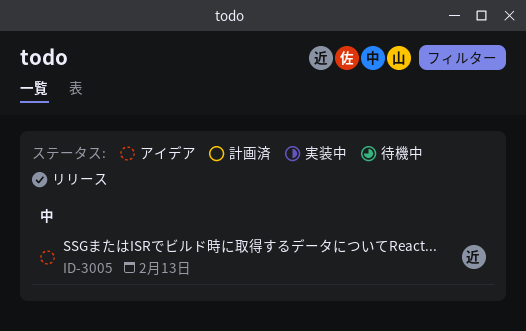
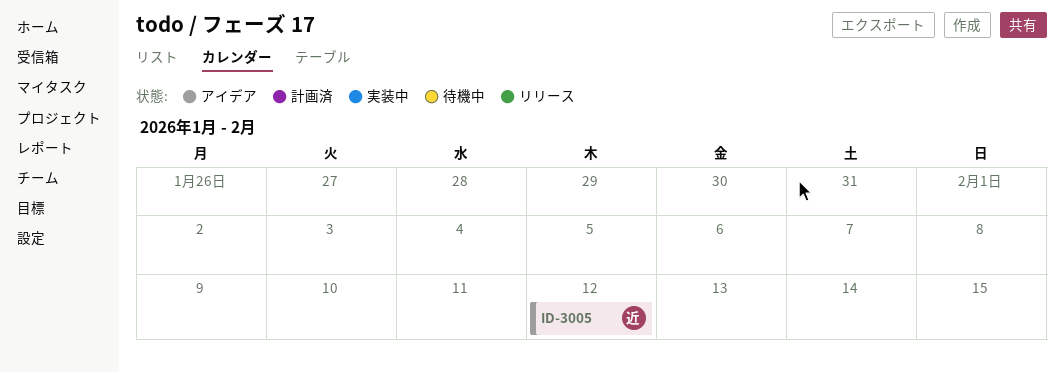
ID-3005, due: Feb 13 -> Feb 12

